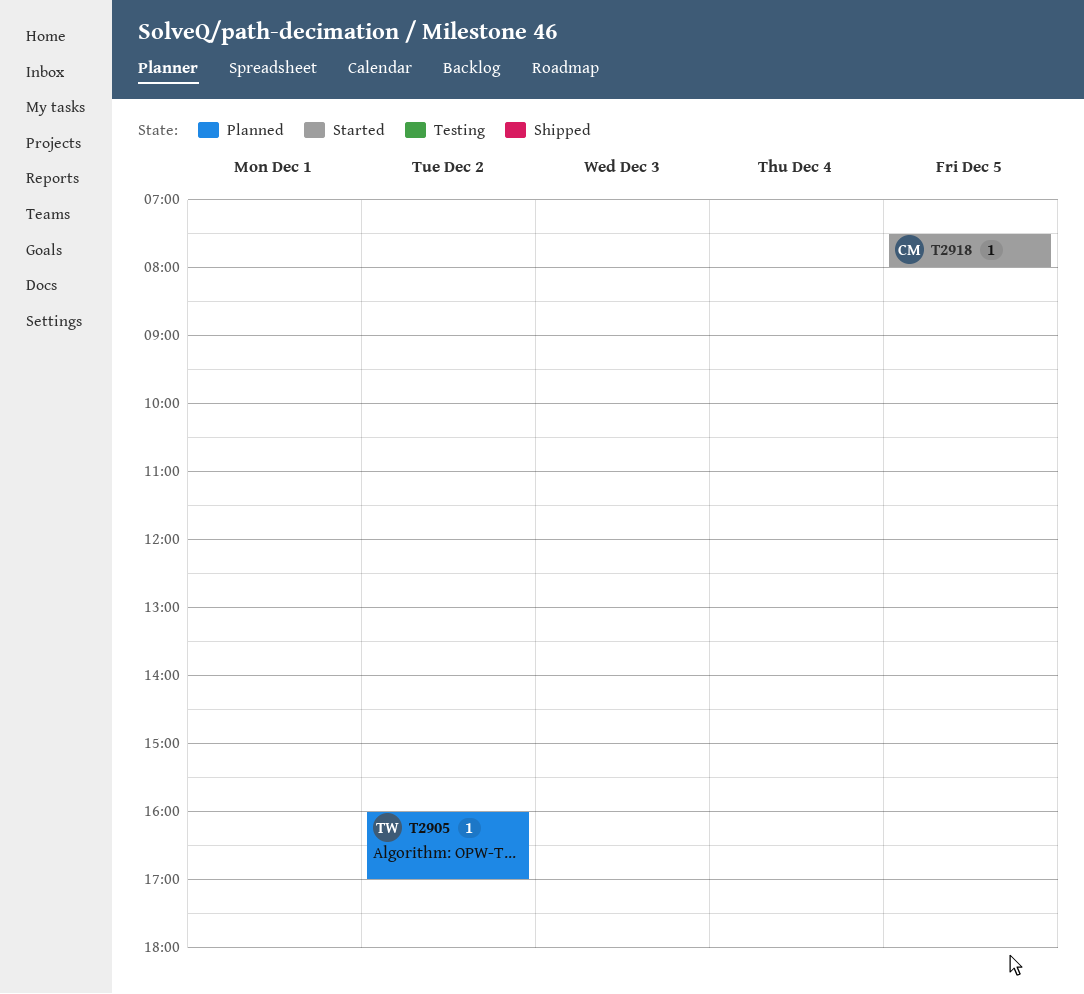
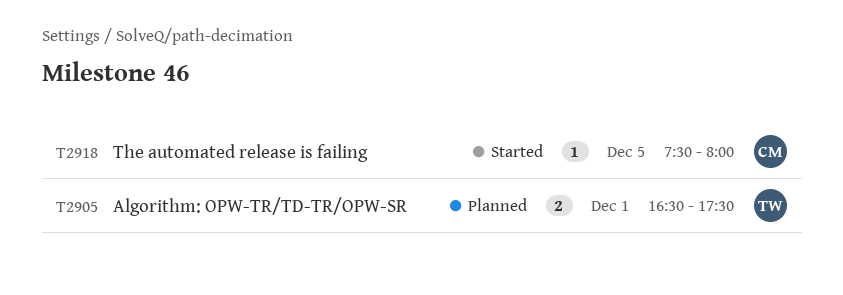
T2905, estimate: 1 -> 2
T2905, day: Dec 2 -> Dec 1
T2905, begins: 16:00 -> 16:30
T2905, ends: 17:00 -> 17:30

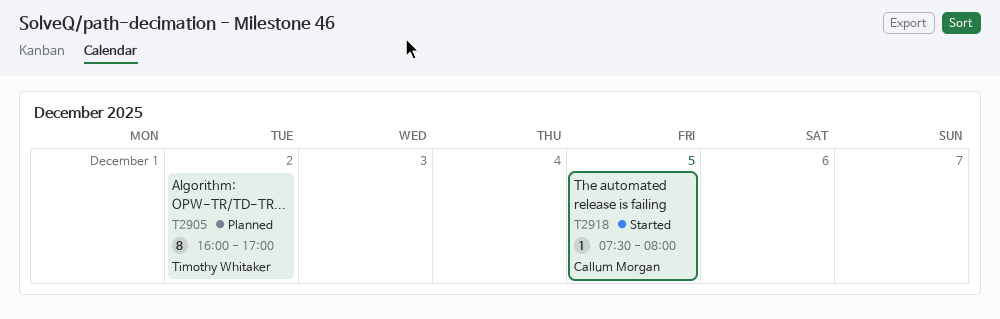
T2905, estimate: 2 -> 8
T2905, day: Dec 1 -> Dec 2
T2905, begins: 16:30 -> 16:00
T2905, ends: 17:30 -> 17:00

